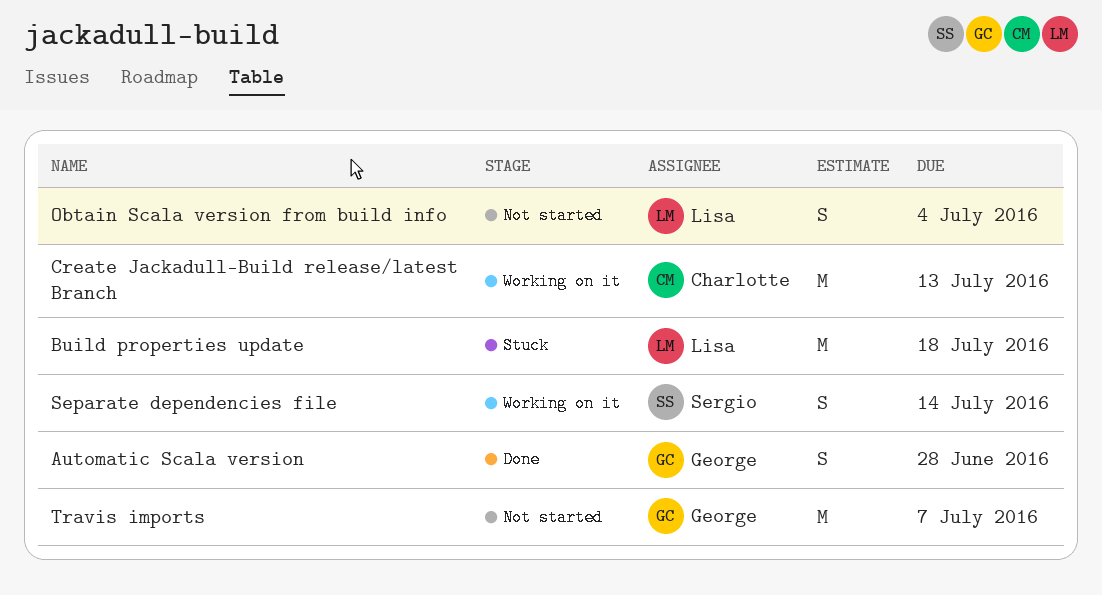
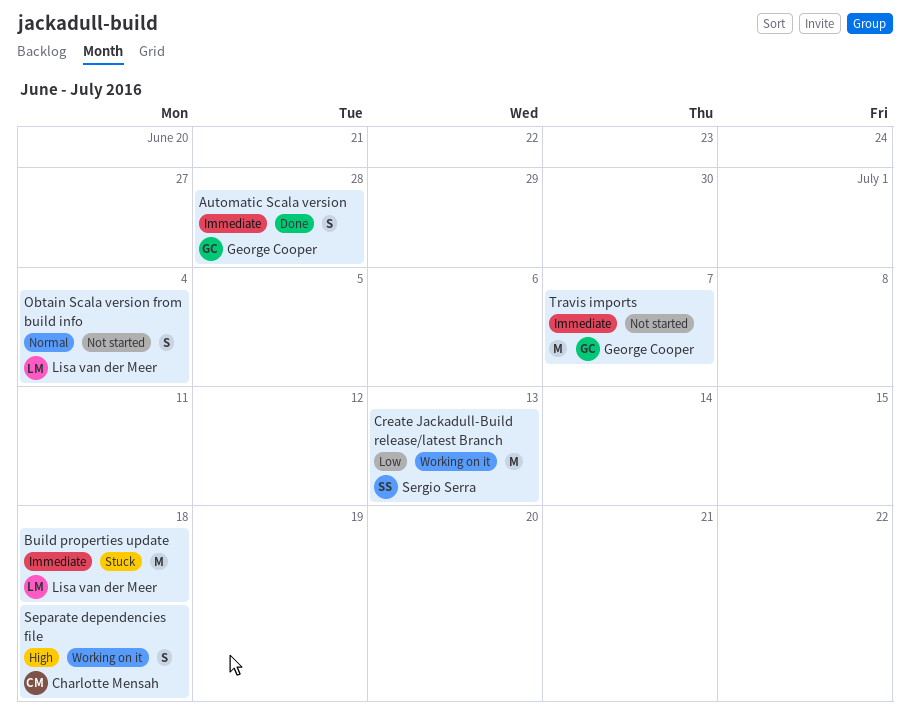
Create Jackadull-Build release/latest Branch, owner: Charlotte Mensah -> Sergio Serra
Separate dependencies file, owner: Sergio Serra -> Charlotte Mensah
Separate dependencies file, due: Jul 14 -> Jul 18

